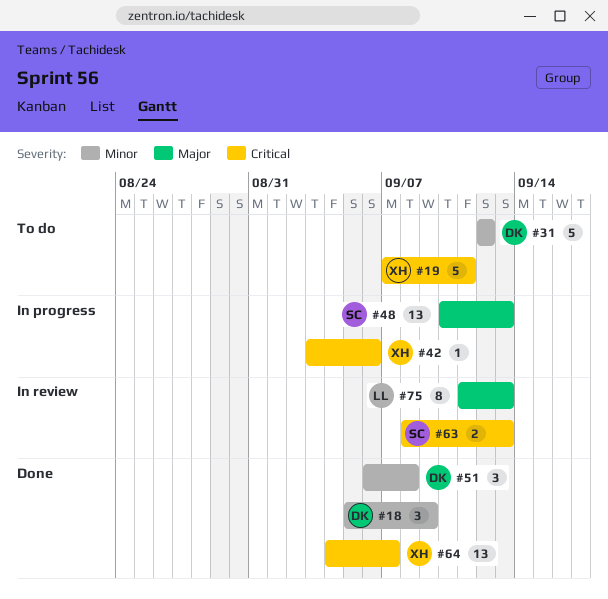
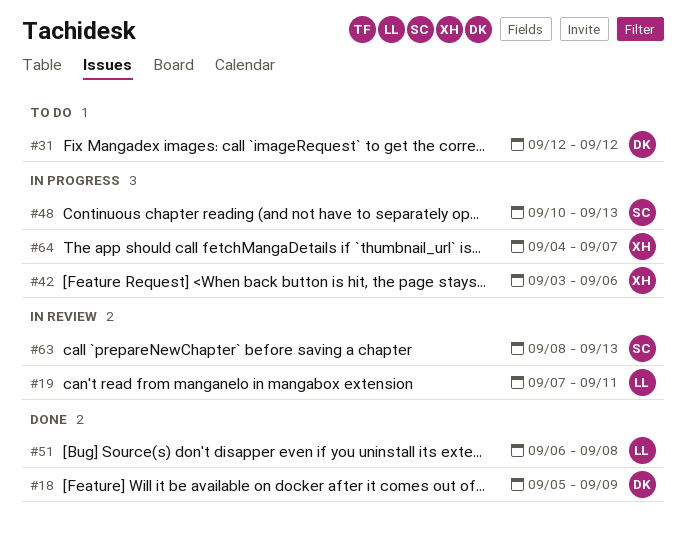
#19, status: To do -> In review
#19, owner: XH -> LL
#51, owner: DK -> LL
#64, status: Done -> In progress
#75: present -> none

